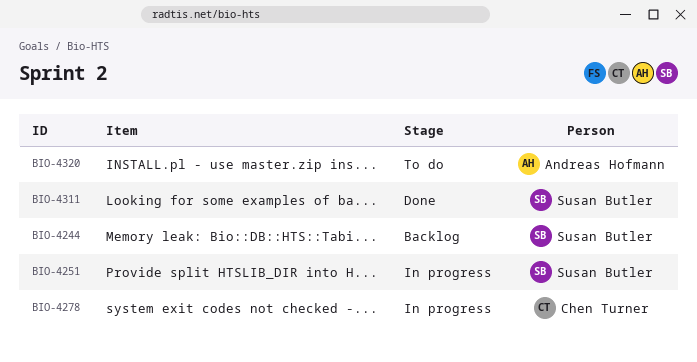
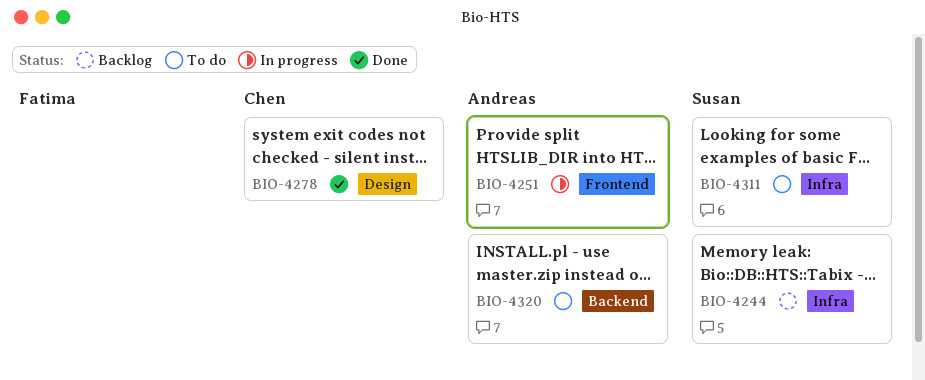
BIO-4251, owner: Susan Butler -> Andreas Hofmann
BIO-4278, status: In progress -> Done
BIO-4311, status: Done -> To do

